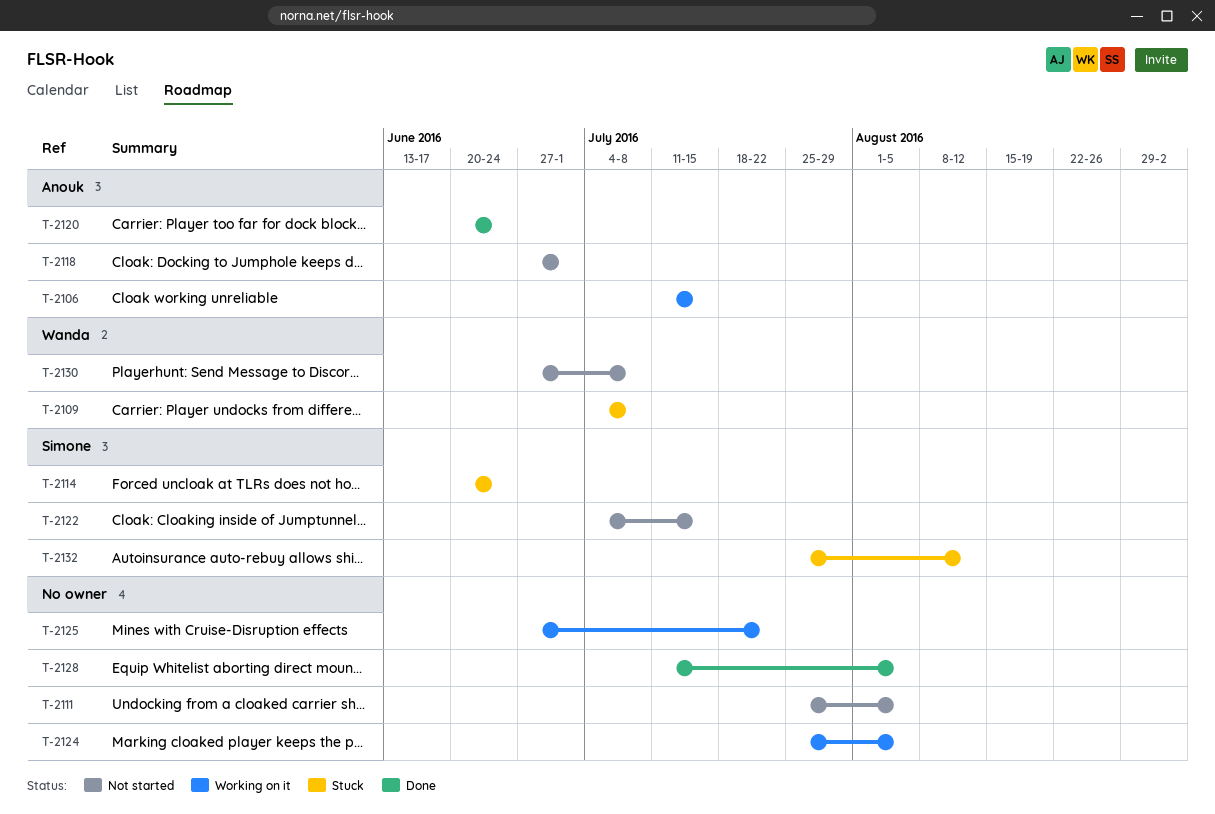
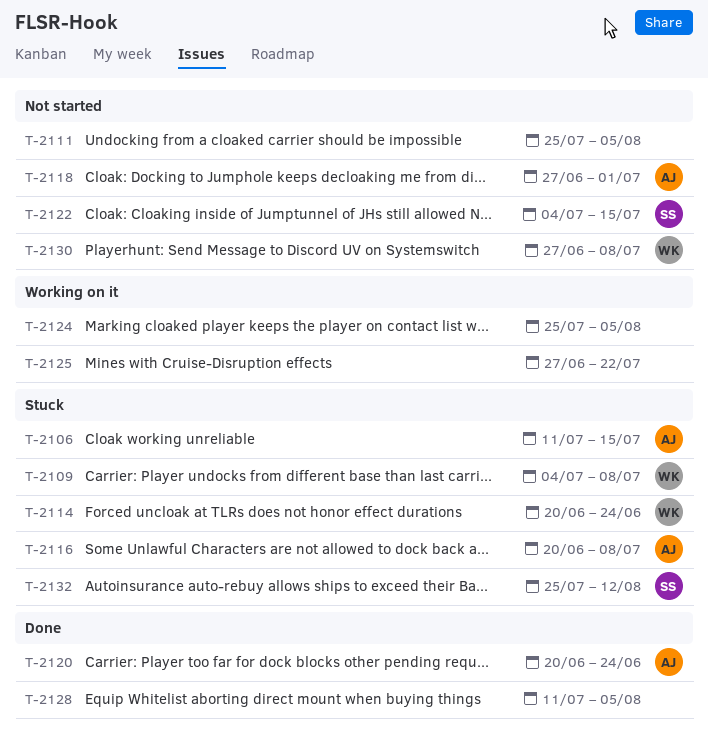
T-2106, status: Working on it -> Stuck
T-2114, owner: Simone -> Wanda
T-2116: none -> present

